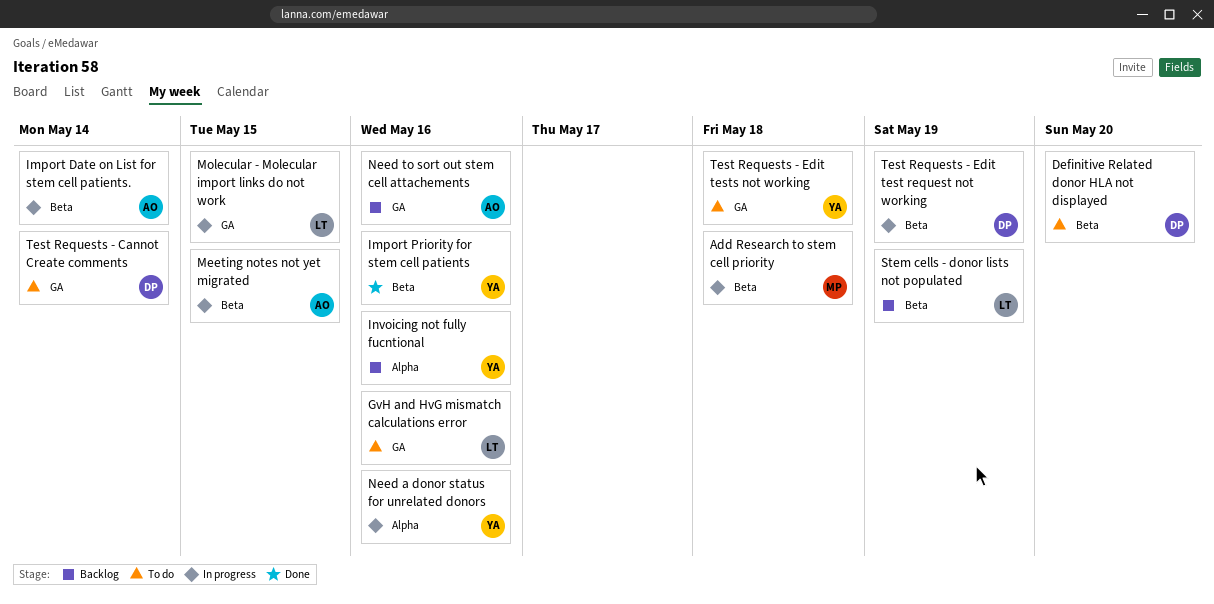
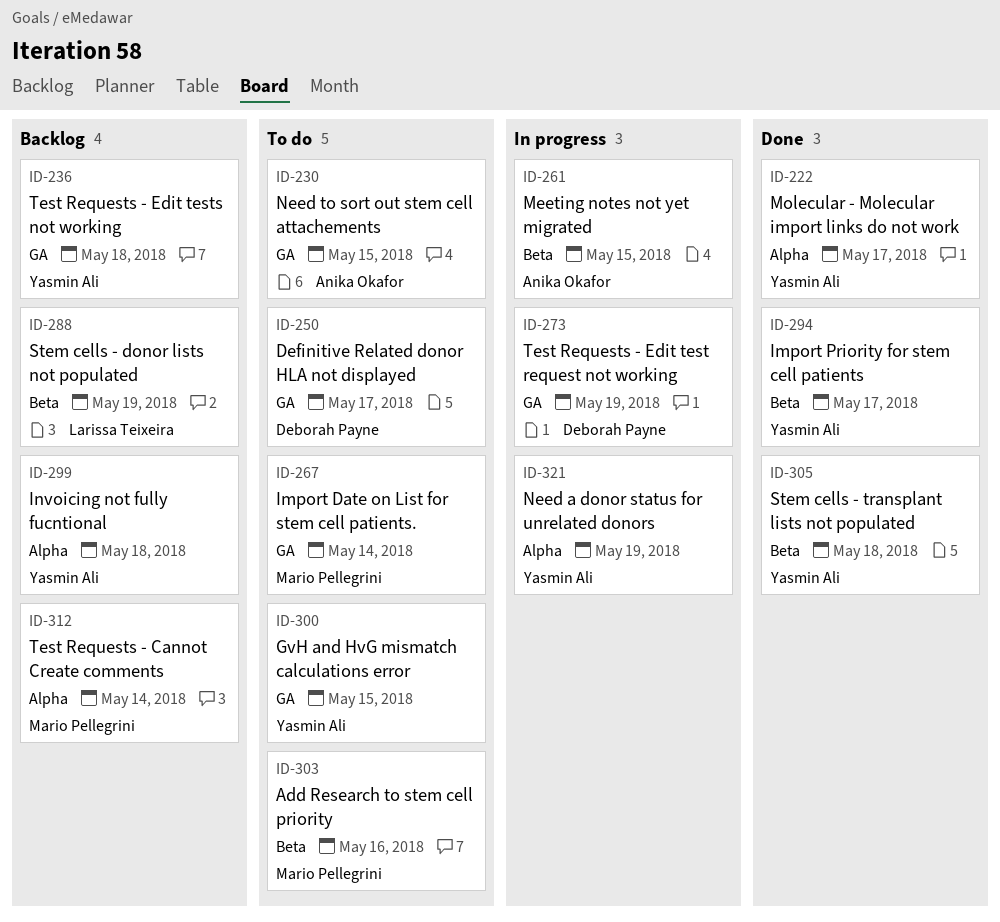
Add Research to stem cell priority, status: In progress -> To do
Add Research to stem cell priority, due: May 18 -> May 16
Definitive Related donor HLA not displayed, label: Beta -> GA
Definitive Related donor HLA not displayed, due: May 20 -> May 17
GvH and HvG mismatch calculations error, owner: Larissa Teixeira -> Yasmin Ali
GvH and HvG mismatch calculations error, due: May 16 -> May 15
Import Date on List for stem cell patients., status: In progress -> To do
Import Date on List for stem cell patients., owner: Anika Okafor -> Mario Pellegrini
Import Date on List for stem cell patients., label: Beta -> GA
Import Priority for stem cell patients, due: May 16 -> May 17
Invoicing not fully fucntional, due: May 16 -> May 18
Molecular - Molecular import links do not work, status: In progress -> Done
Molecular - Molecular import links do not work, owner: Larissa Teixeira -> Yasmin Ali
Molecular - Molecular import links do not work, label: GA -> Alpha
Molecular - Molecular import links do not work, due: May 15 -> May 17
Need a donor status for unrelated donors, due: May 16 -> May 19
Need to sort out stem cell attachements, status: Backlog -> To do
Need to sort out stem cell attachements, due: May 16 -> May 15
Stem cells - transplant lists not populated: none -> present
Test Requests - Cannot Create comments, status: To do -> Backlog
Test Requests - Cannot Create comments, owner: Deborah Payne -> Mario Pellegrini
Test Requests - Cannot Create comments, label: GA -> Alpha
Test Requests - Edit test request not working, label: Beta -> GA
Test Requests - Edit tests not working, status: To do -> Backlog

